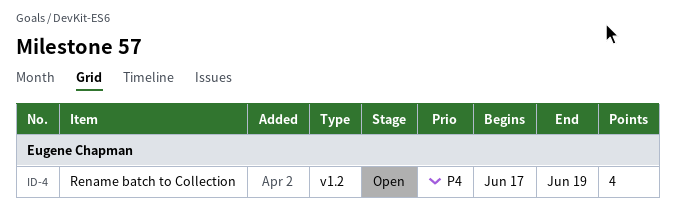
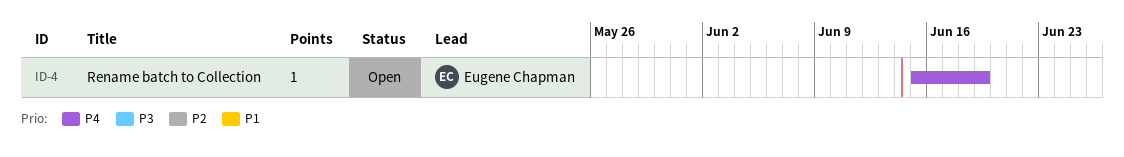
ID-4, estimate: 4 -> 1
ID-4, start: Jun 17 -> Jun 15

